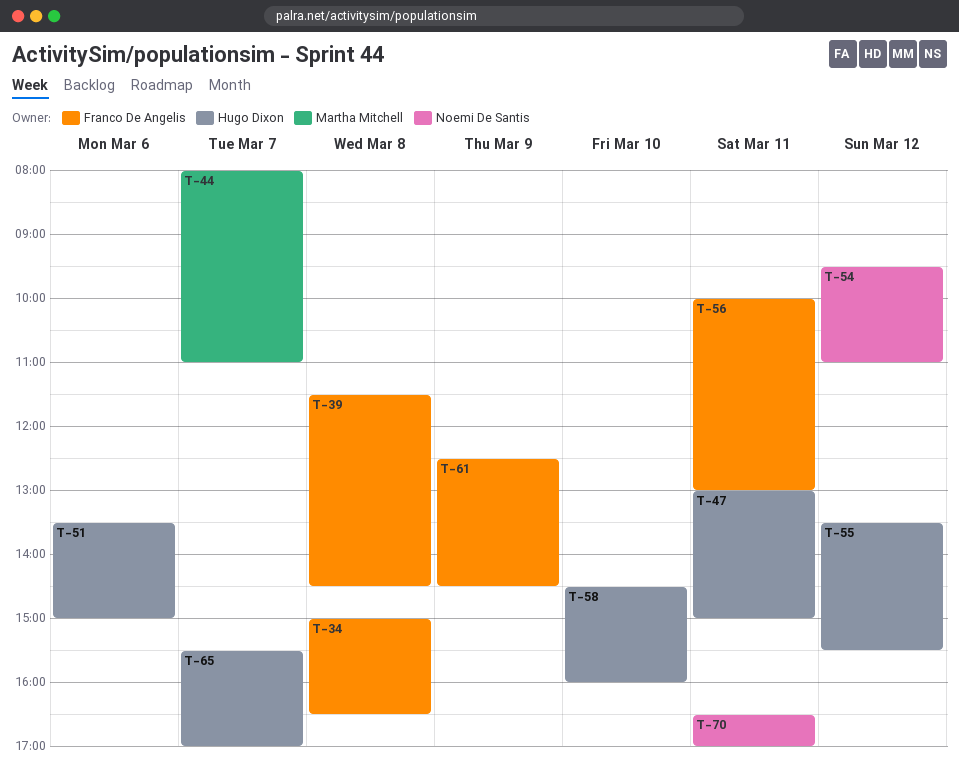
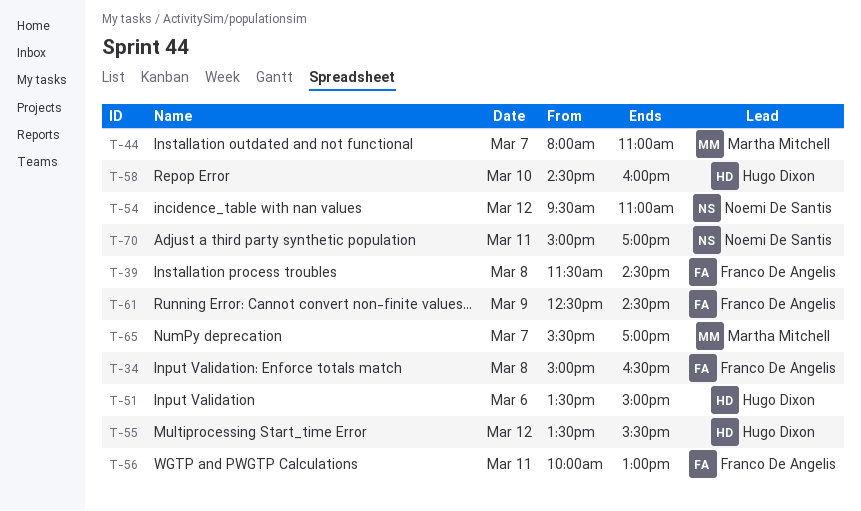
T-47: present -> none
T-65, owner: Hugo Dixon -> Martha Mitchell
T-70, begins: 16:30 -> 15:00

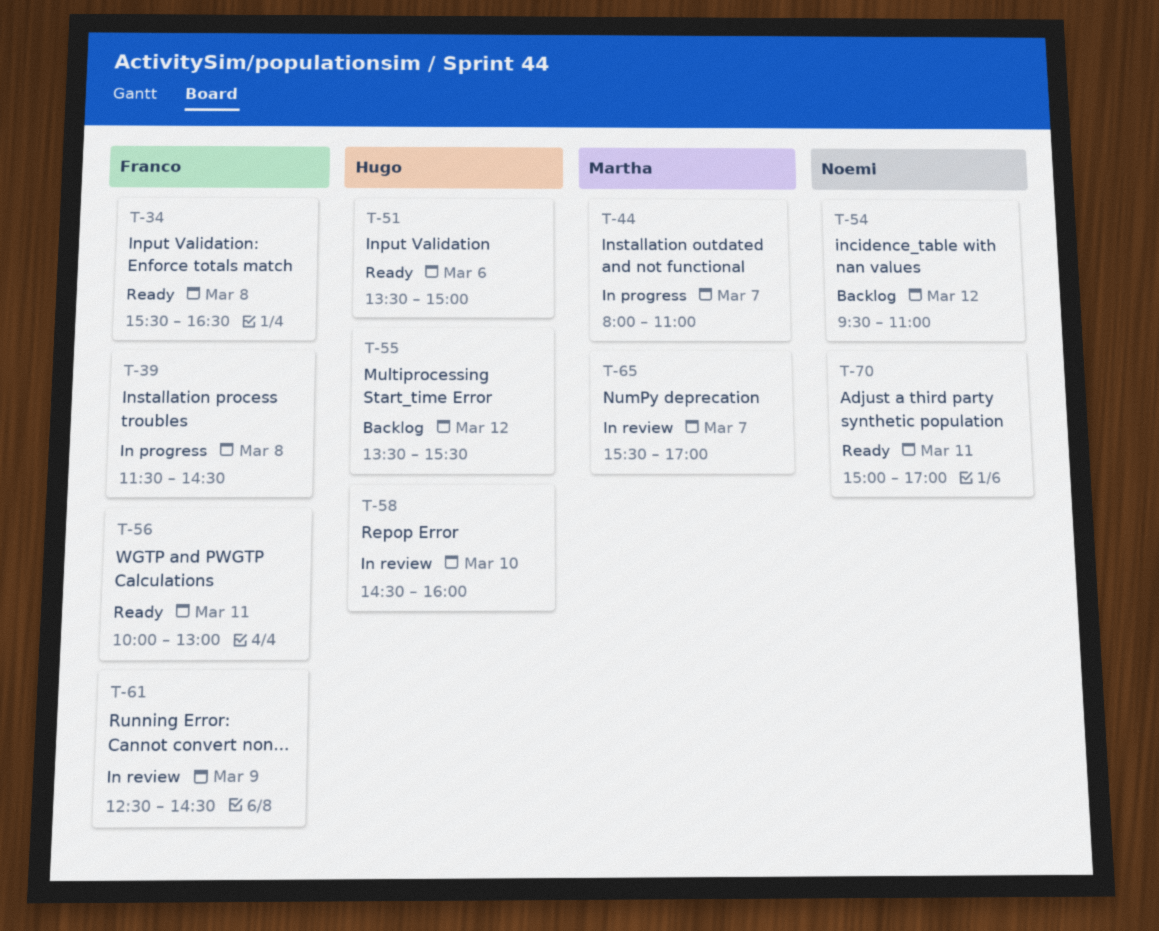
T-34, begins: 15:00 -> 15:30

